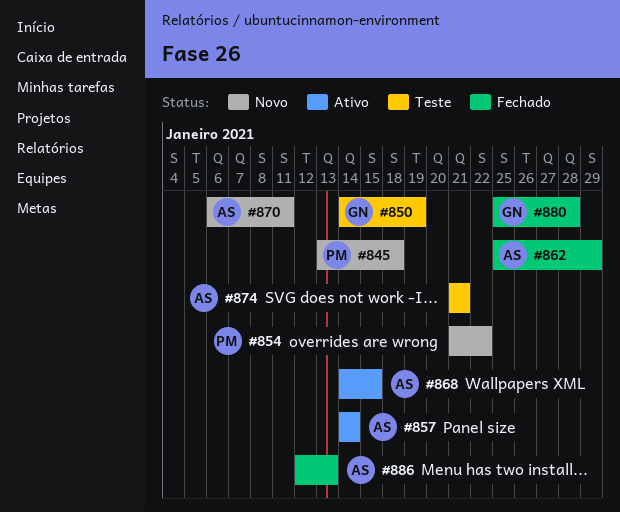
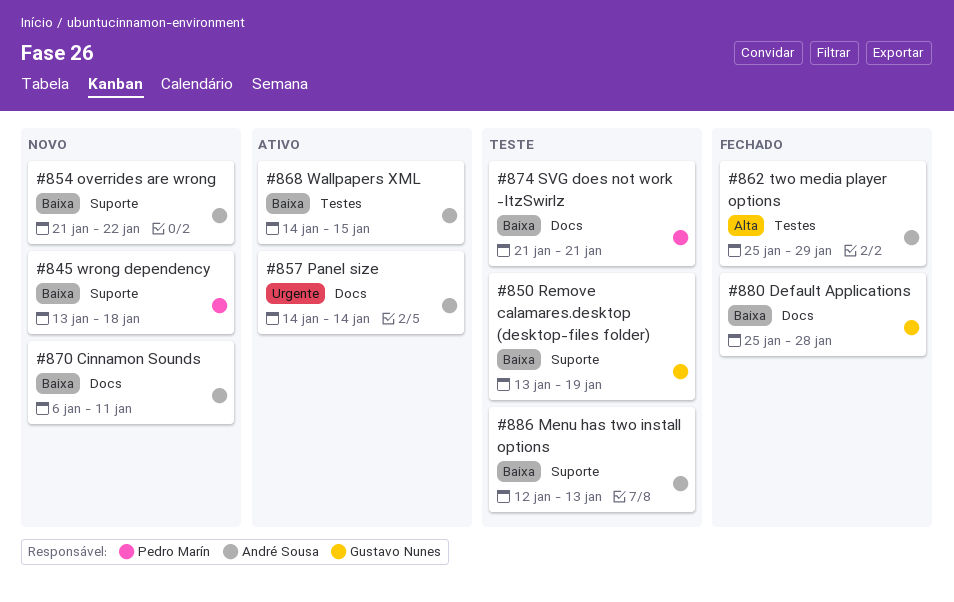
#850, start: Jan 14 -> Jan 13
#854, owner: Pedro Marín -> André Sousa
#874, owner: André Sousa -> Pedro Marín
#886, status: Fechado -> Teste

